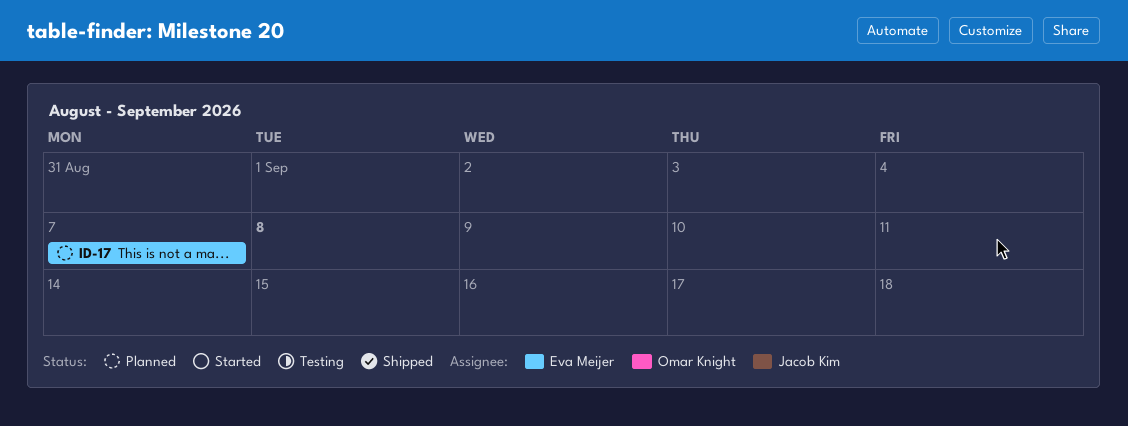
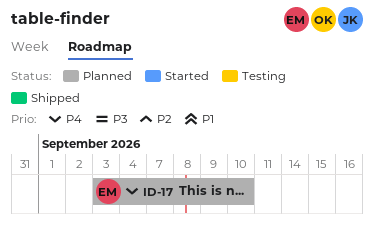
ID-17, start: Sep 7 -> Sep 3
ID-17, due: Sep 7 -> Sep 10

